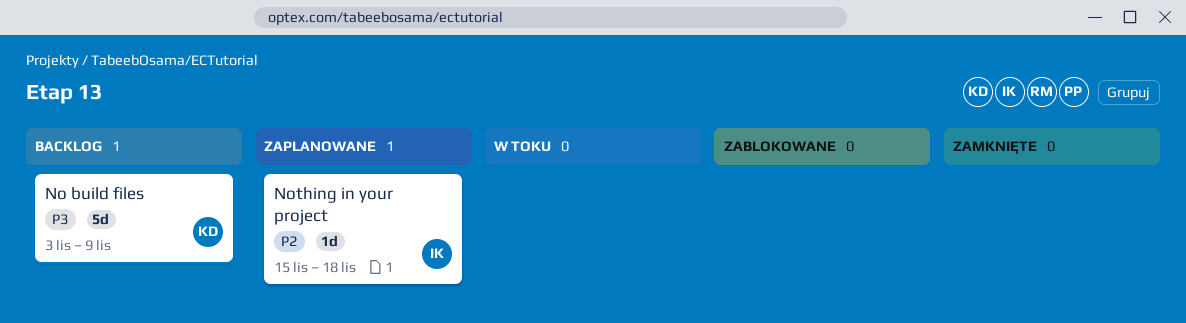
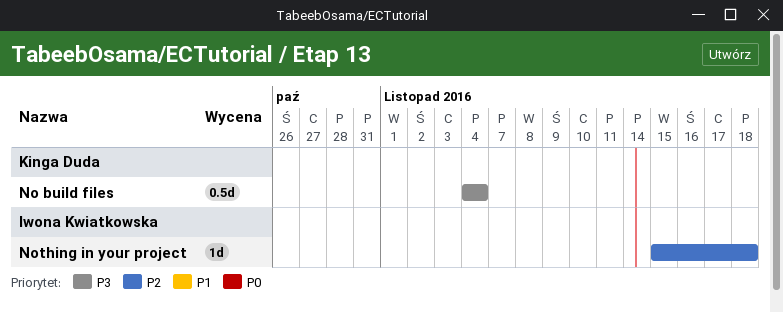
No build files, estimate: 5d -> 0.5d
No build files, start: Nov 3 -> Nov 4
No build files, due: Nov 9 -> Nov 4

